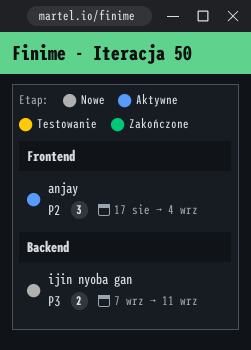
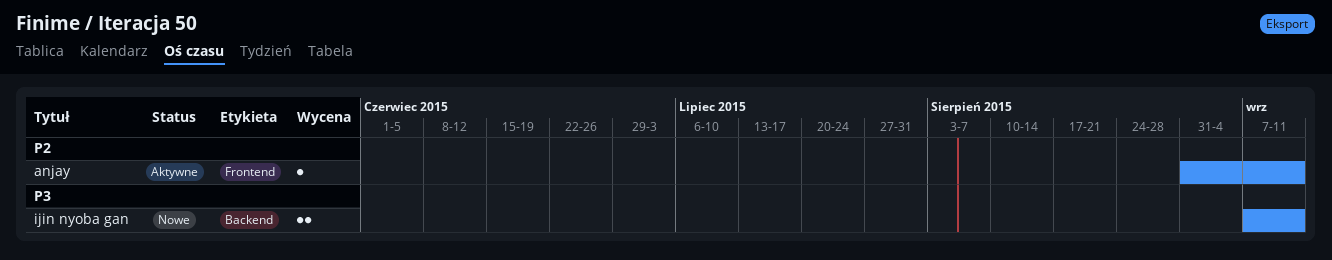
anjay, estimate: 3 -> 1
anjay, start: Aug 17 -> Aug 31
anjay, due: Sep 4 -> Sep 11

